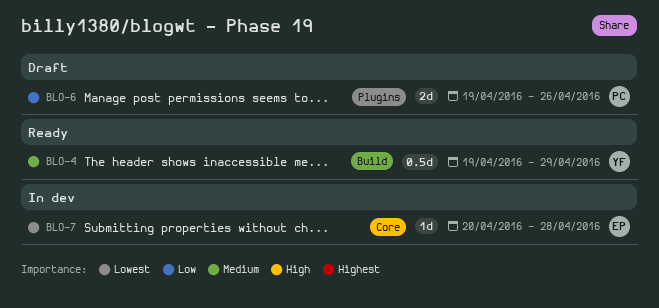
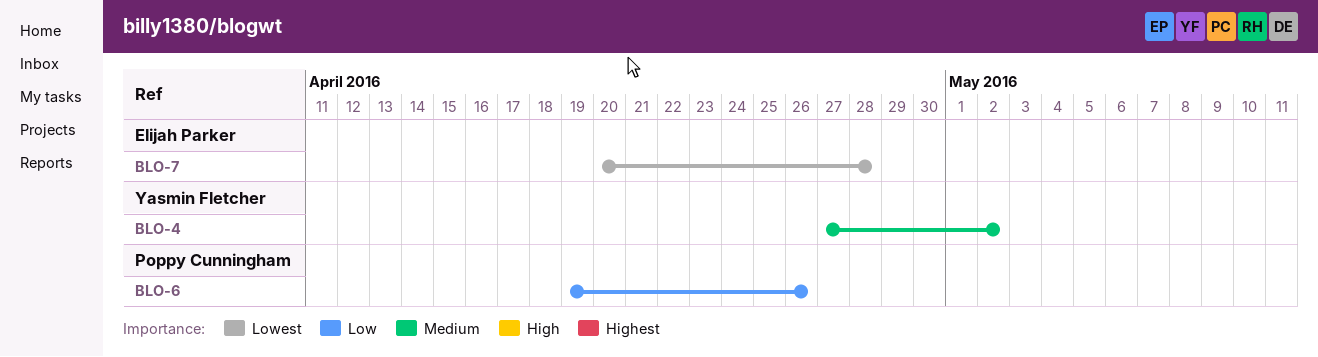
BLO-4, start: Apr 19 -> Apr 27
BLO-4, due: Apr 29 -> May 2

